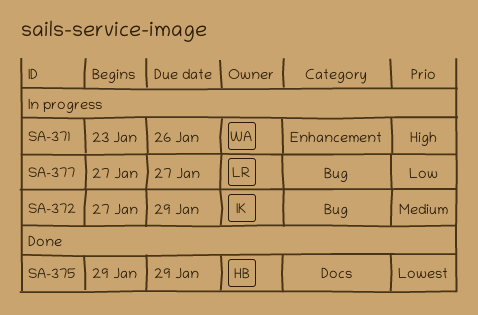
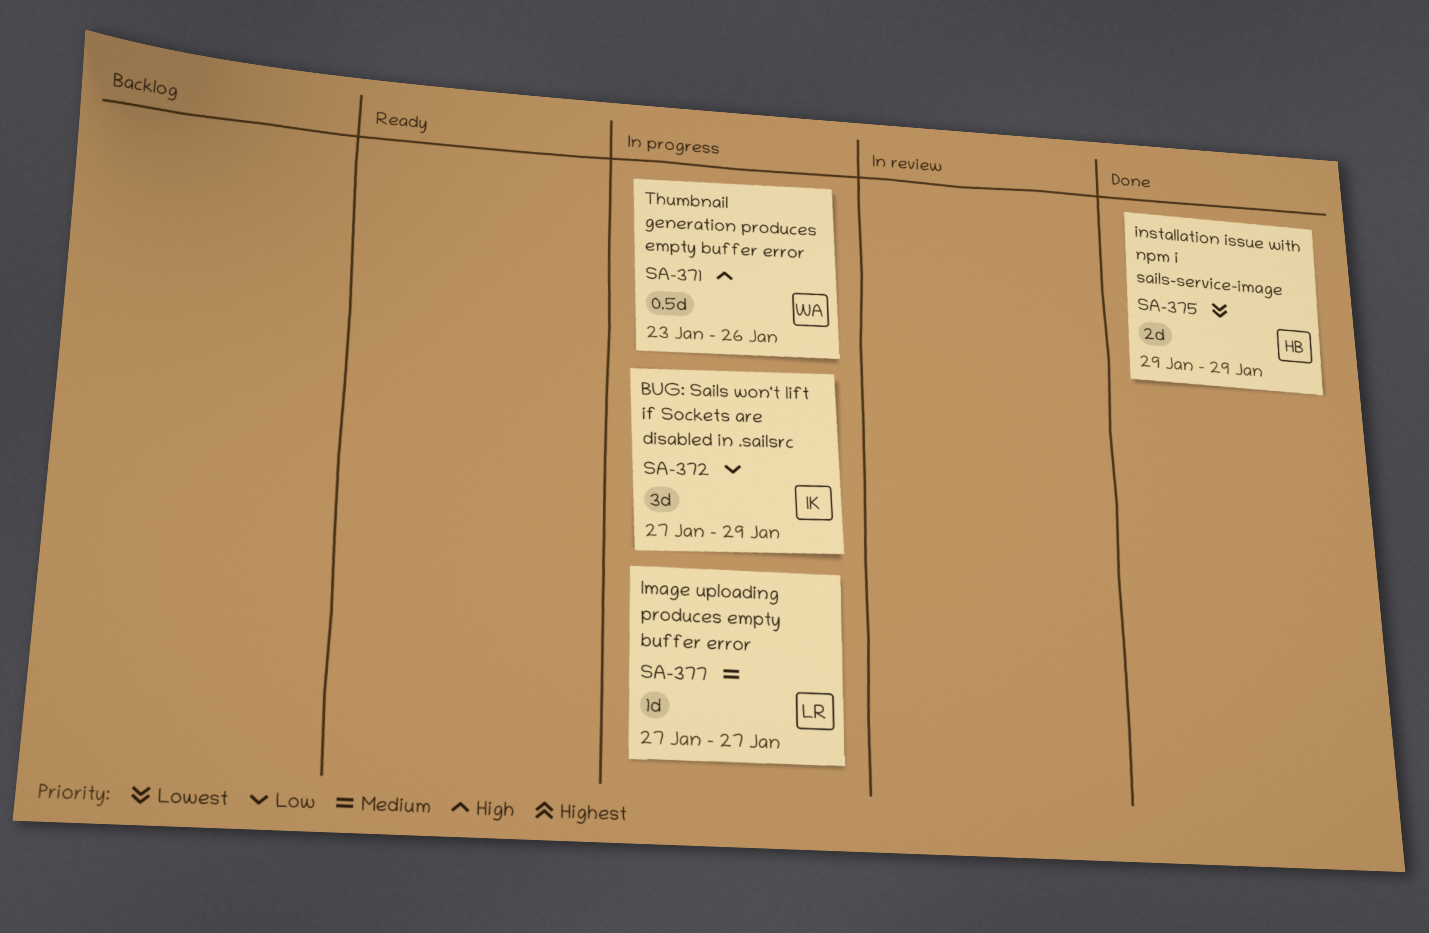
SA-372, priority: Medium -> Low
SA-377, priority: Low -> Medium

